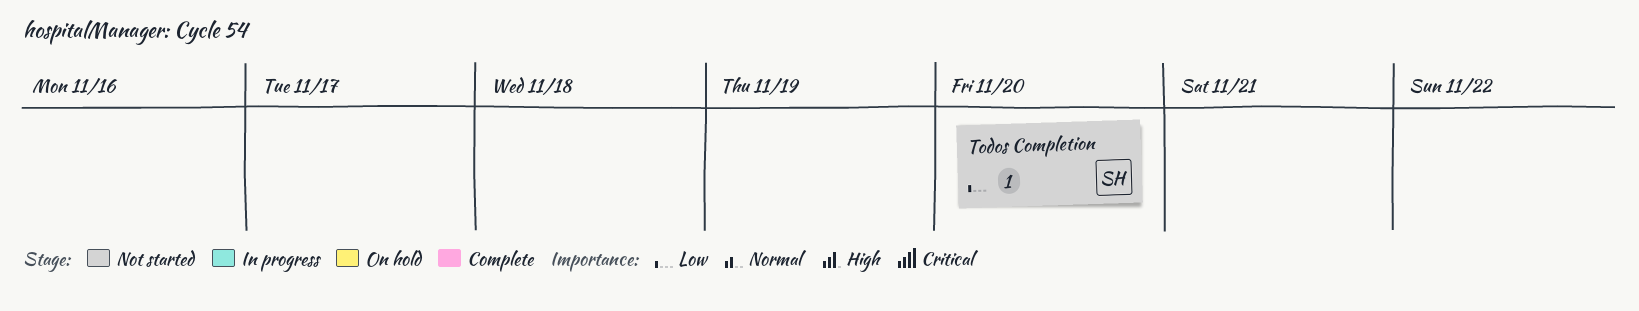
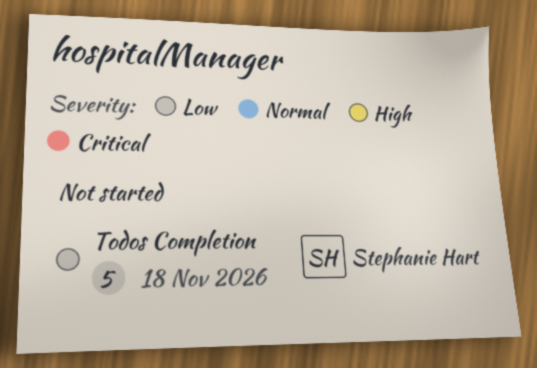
Todos Completion, estimate: 1 -> 5
Todos Completion, due: Nov 20 -> Nov 18

